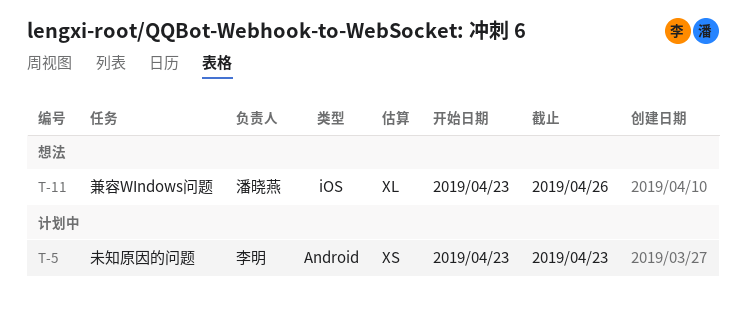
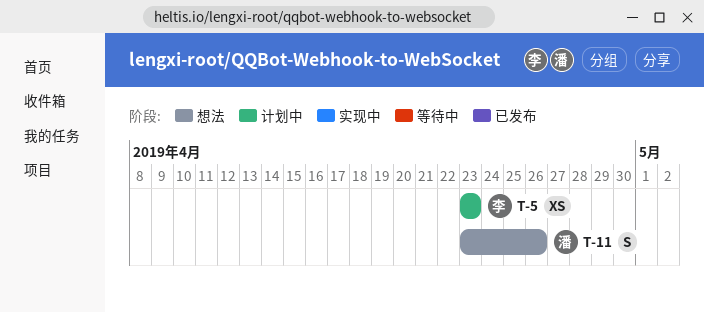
T-11, estimate: XL -> S

